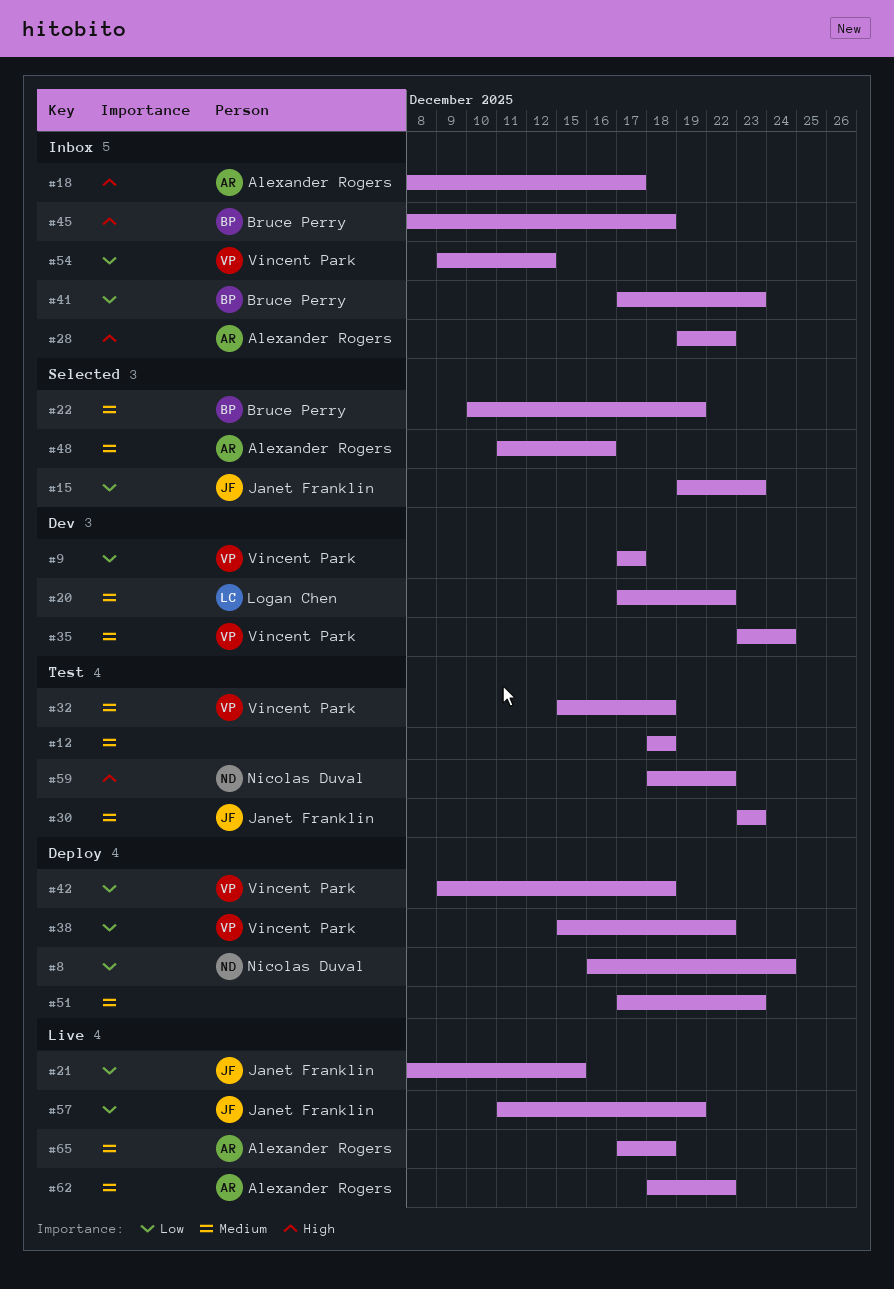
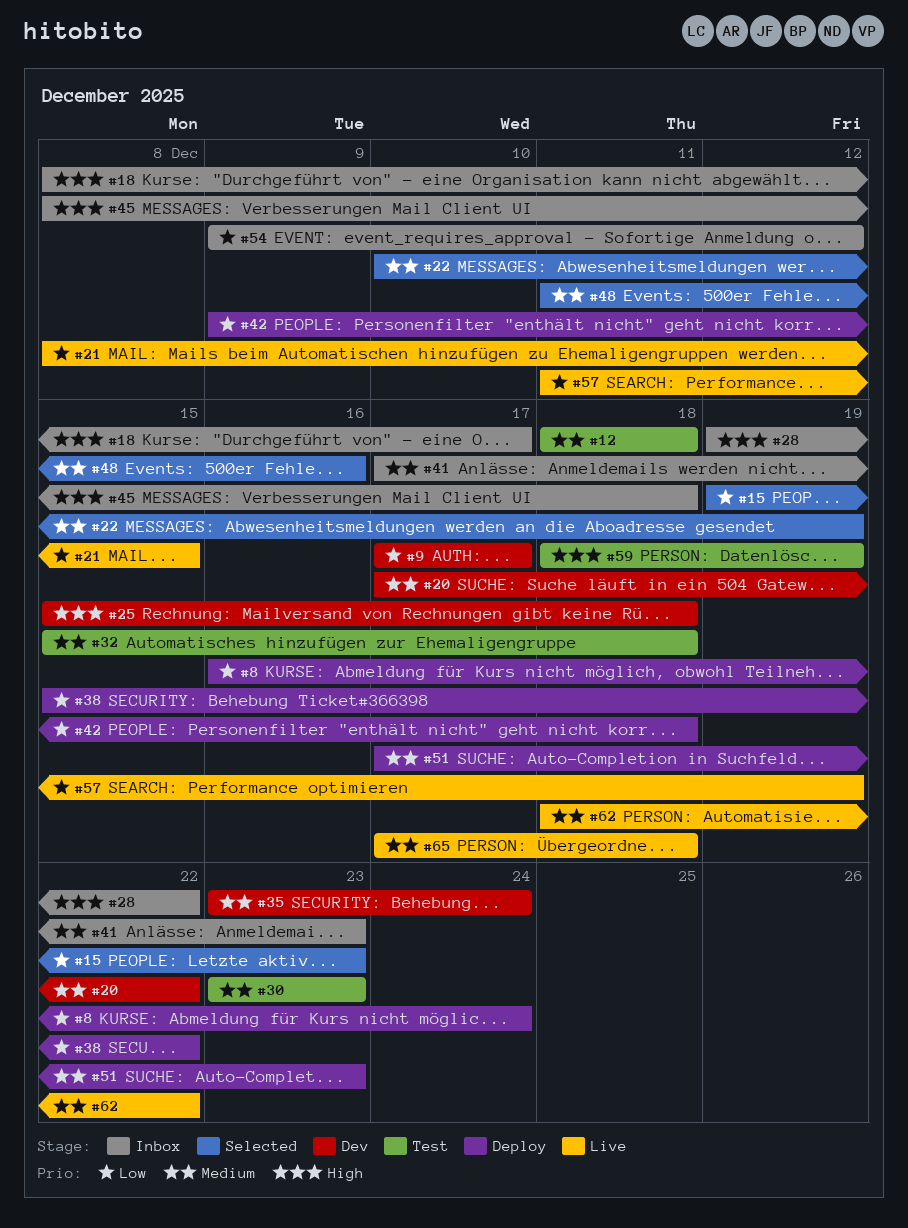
#25: none -> present
#41, priority: Low -> Medium
#59, due: Dec 22 -> Dec 19

